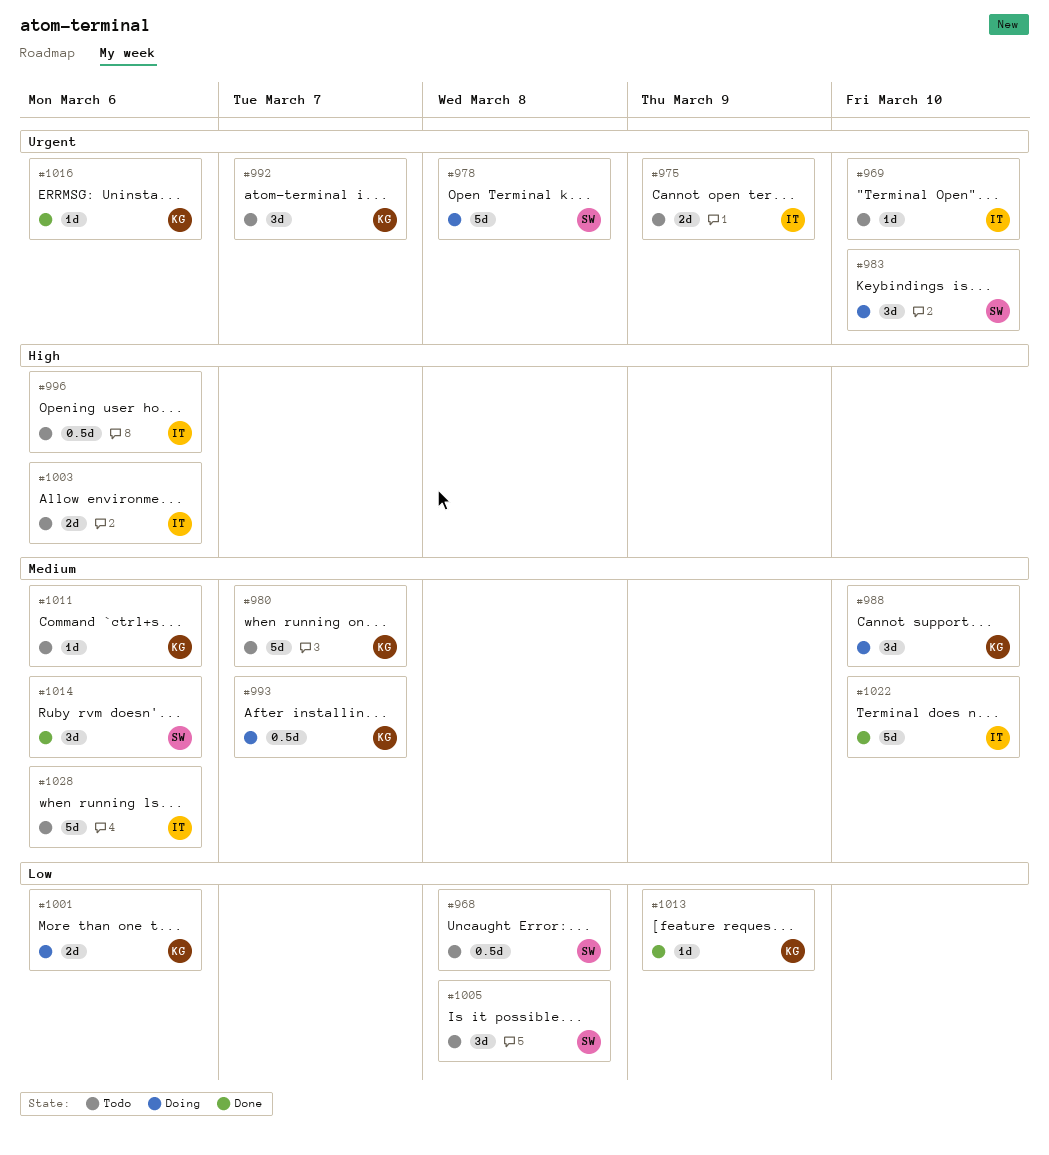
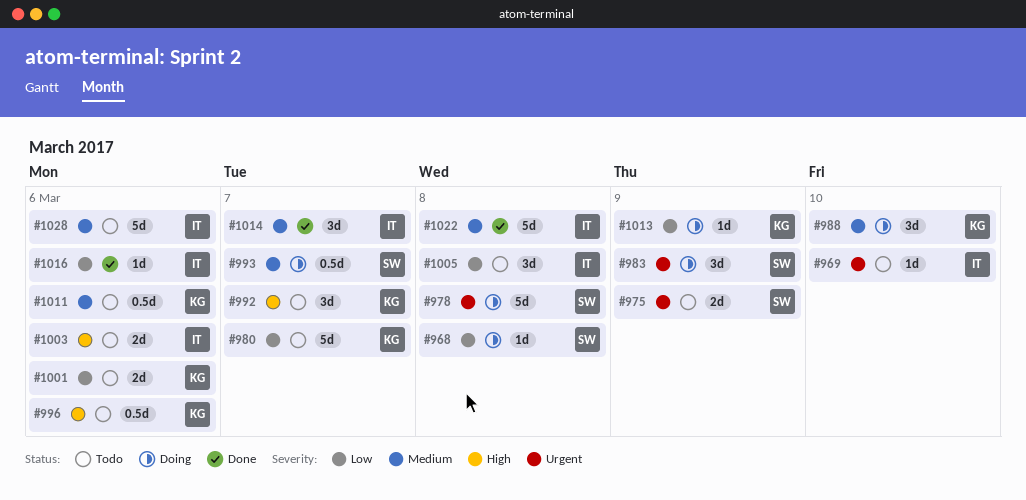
#968, status: Todo -> Doing
#968, estimate: 0.5d -> 1d
#975, owner: IT -> SW
#980, priority: Medium -> Low
#983, due: Mar 10 -> Mar 9
#992, priority: Urgent -> High
#993, owner: KG -> SW
#996, owner: IT -> KG
#1001, status: Doing -> Todo
#1005, owner: SW -> IT
#1011, estimate: 1d -> 0.5d
#1013, status: Done -> Doing
#1014, owner: SW -> IT
#1014, due: Mar 6 -> Mar 7
#1016, owner: KG -> IT
#1016, priority: Urgent -> Low
#1022, due: Mar 10 -> Mar 8

